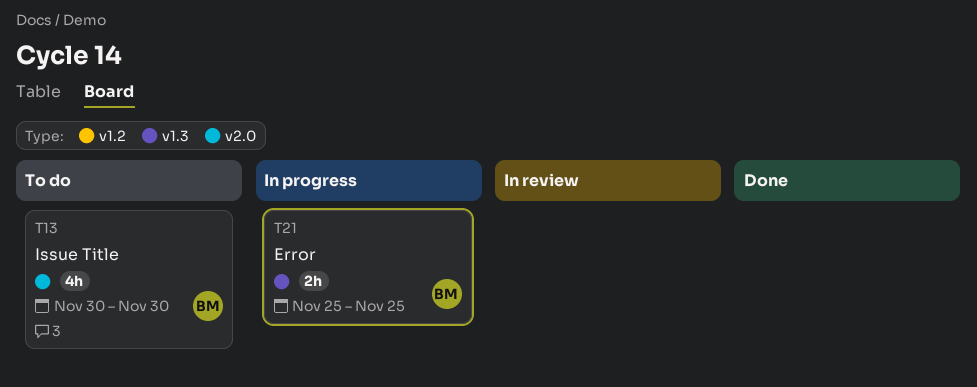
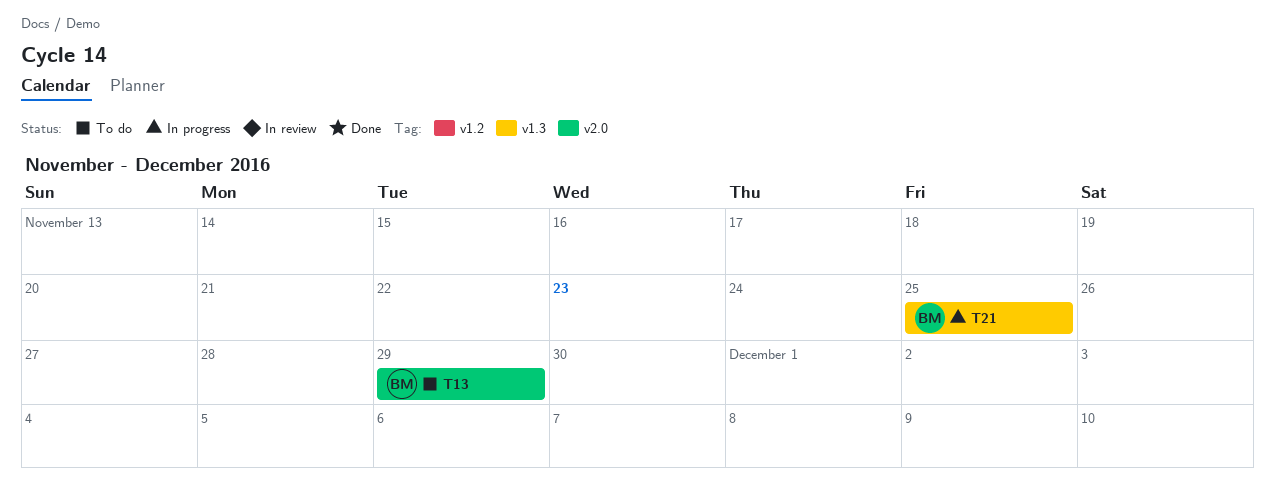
T13, start: Nov 30 -> Nov 29
T13, due: Nov 30 -> Nov 29

